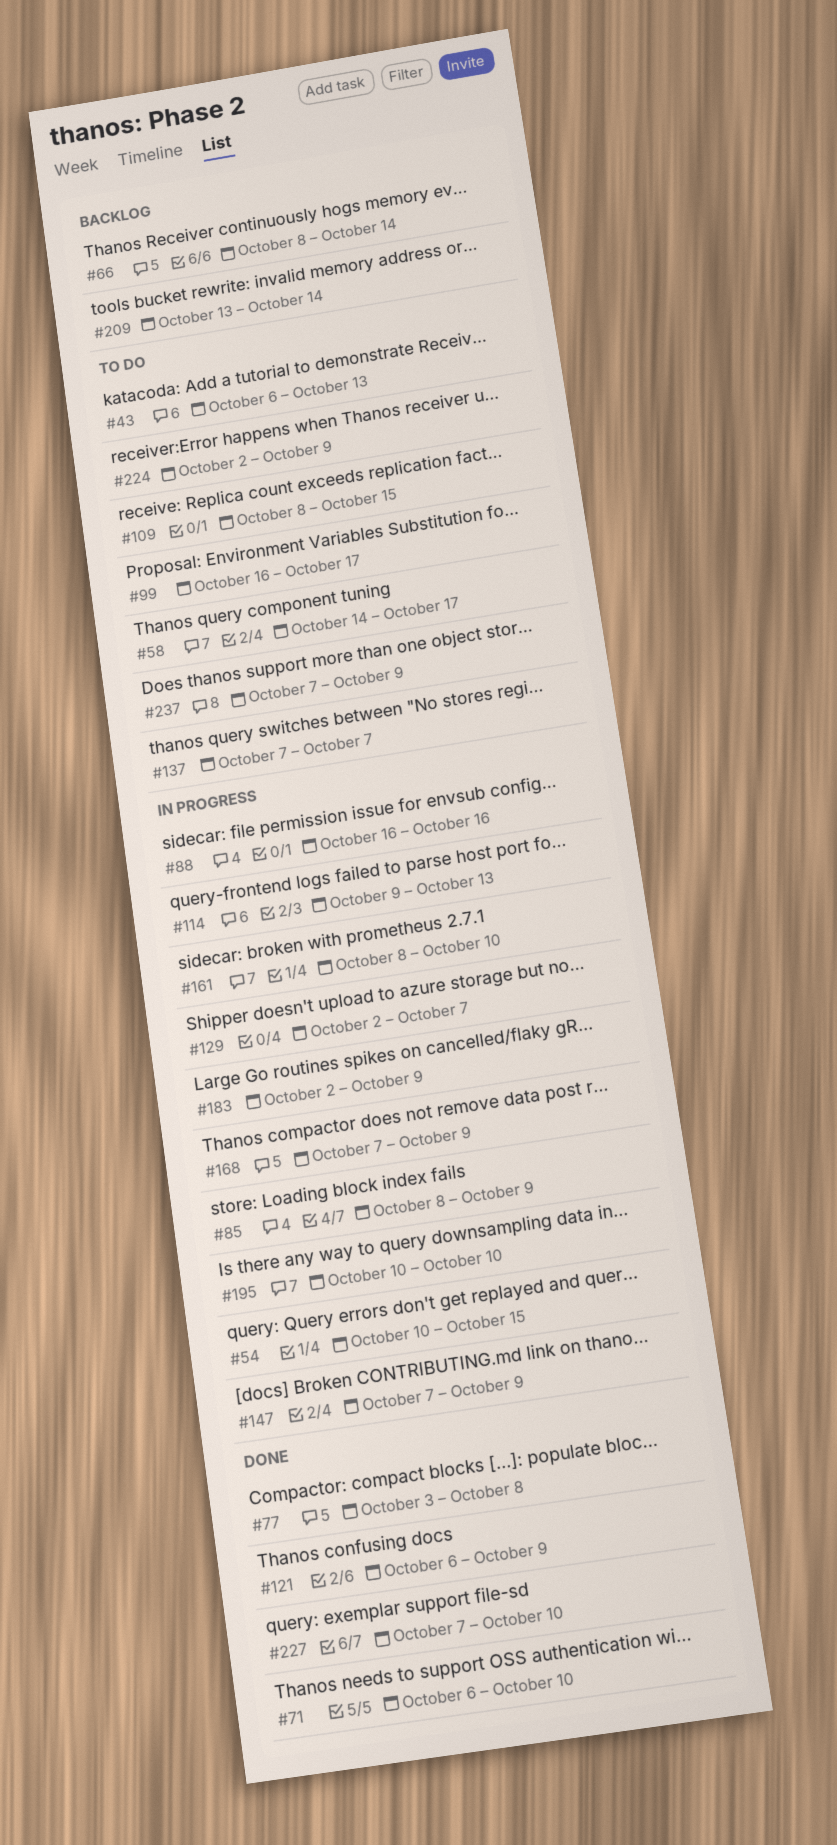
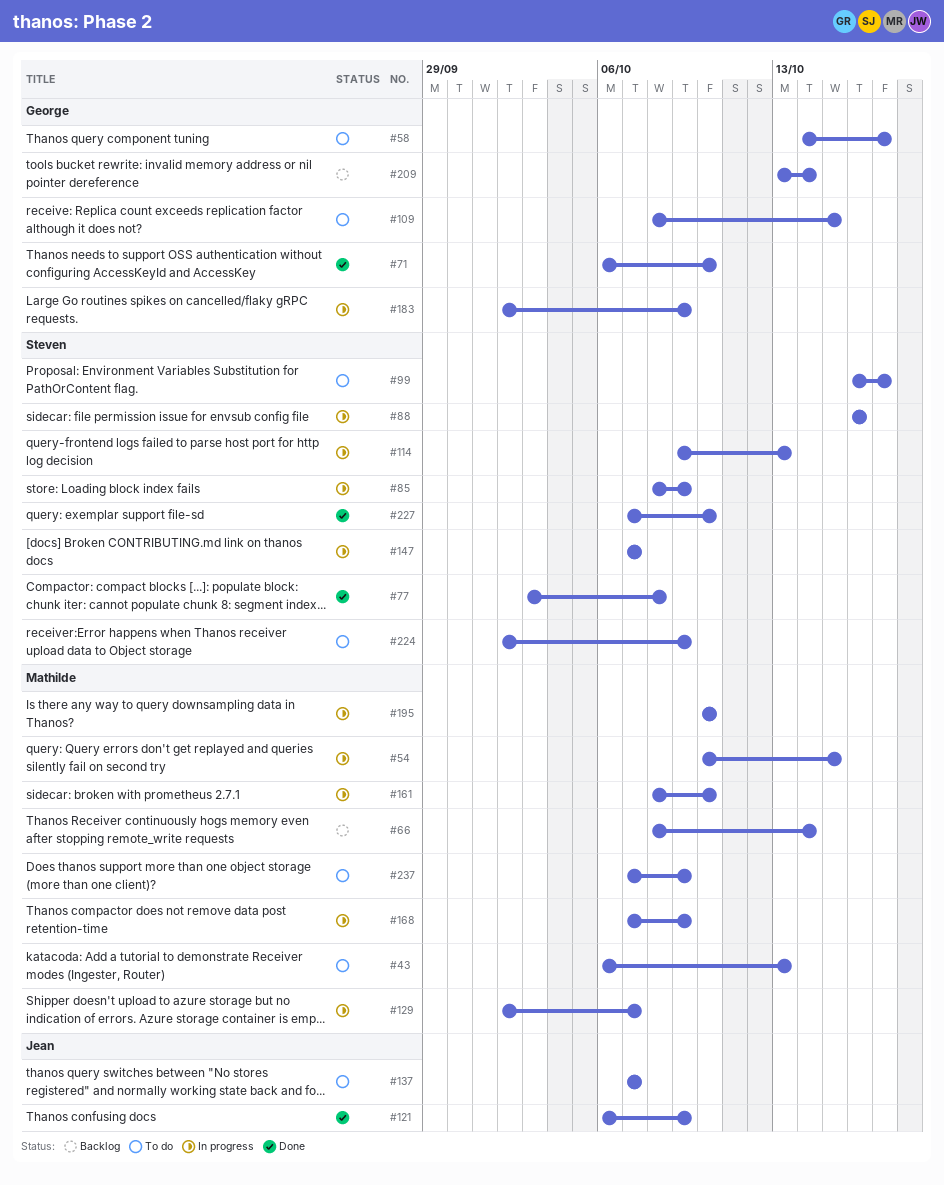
#147, due: Oct 9 -> Oct 7

